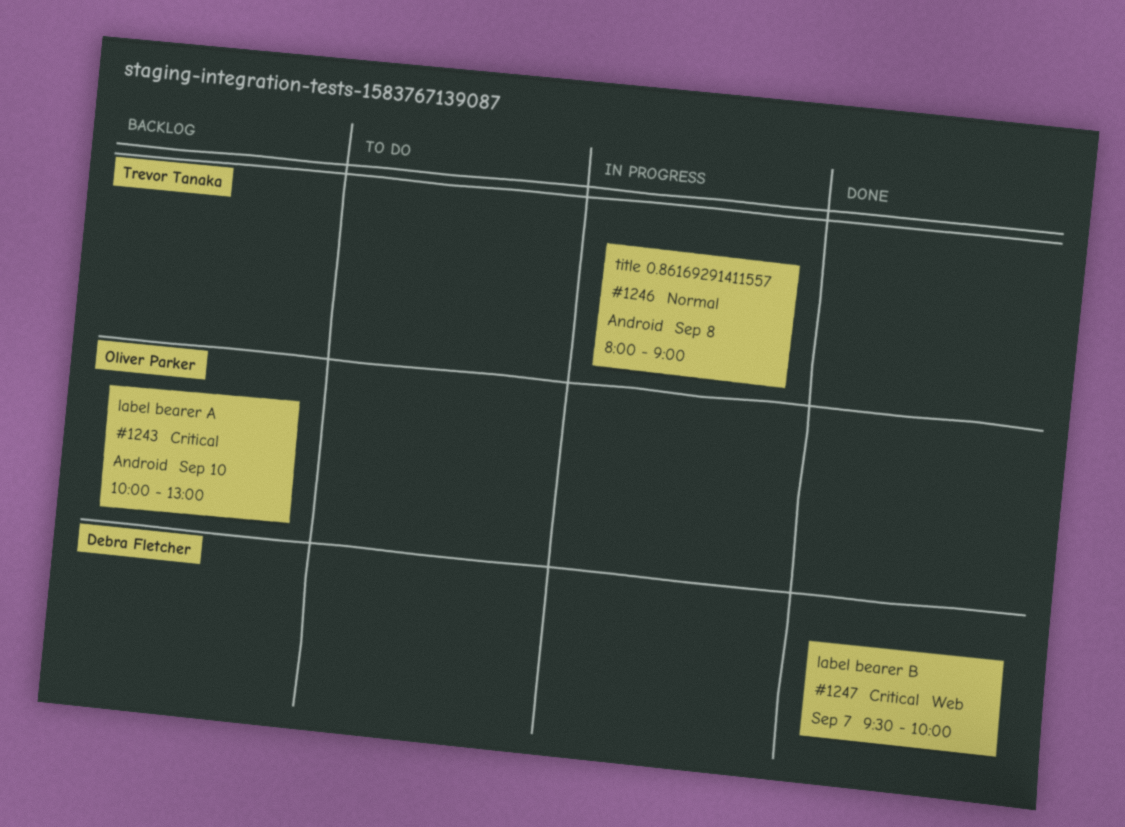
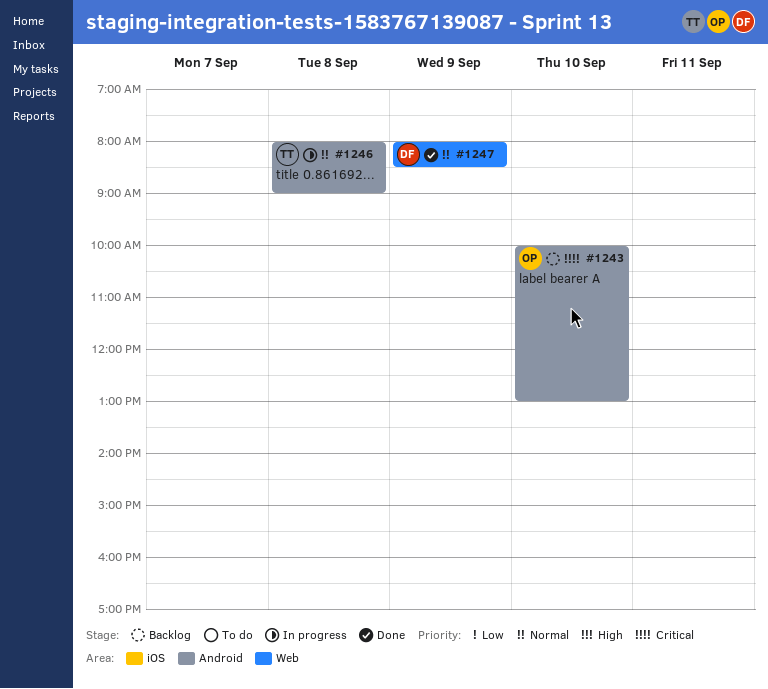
#1247, priority: Critical -> Normal
#1247, day: Sep 7 -> Sep 9
#1247, begins: 09:30 -> 08:00
#1247, ends: 10:00 -> 08:30

